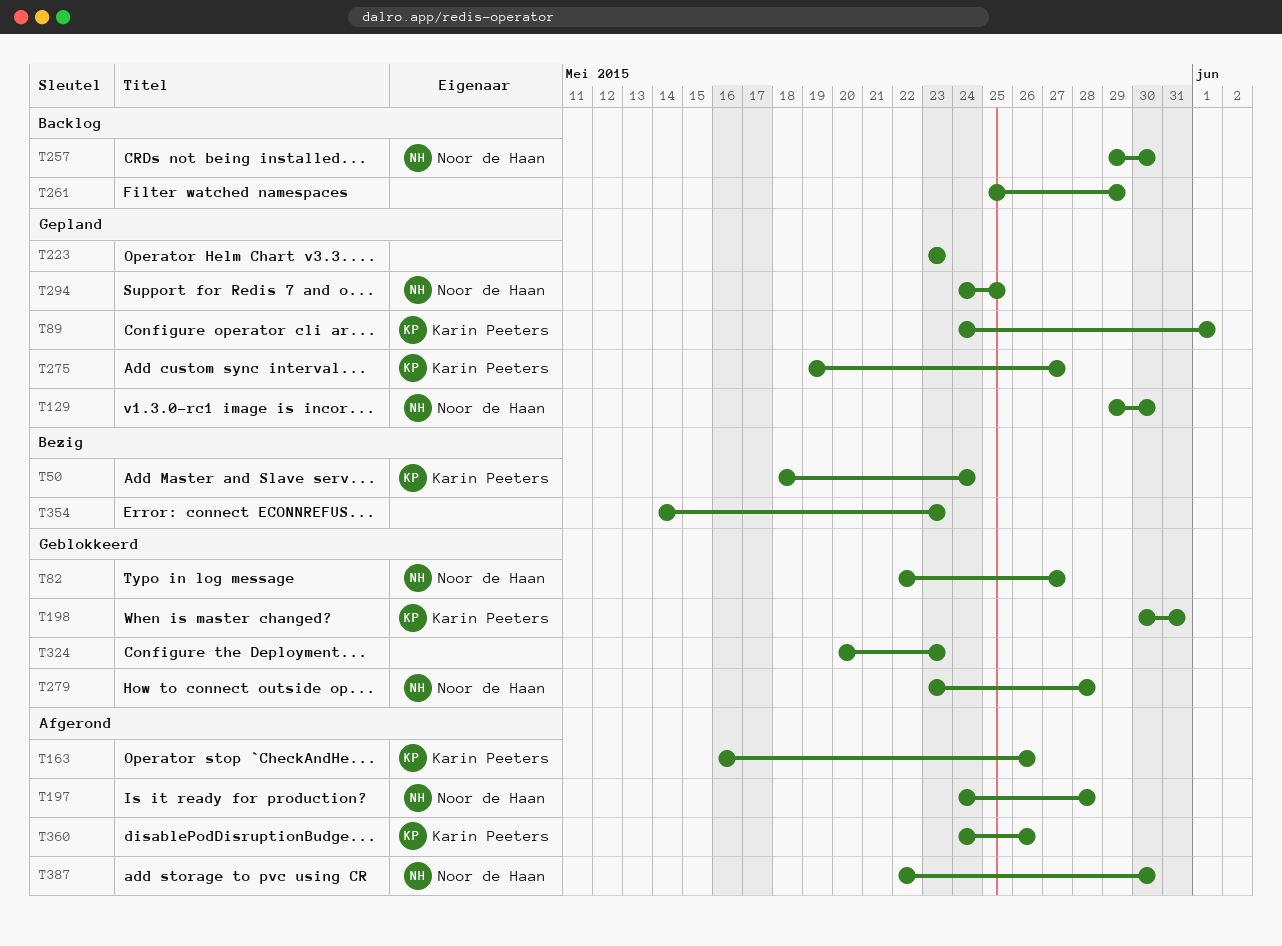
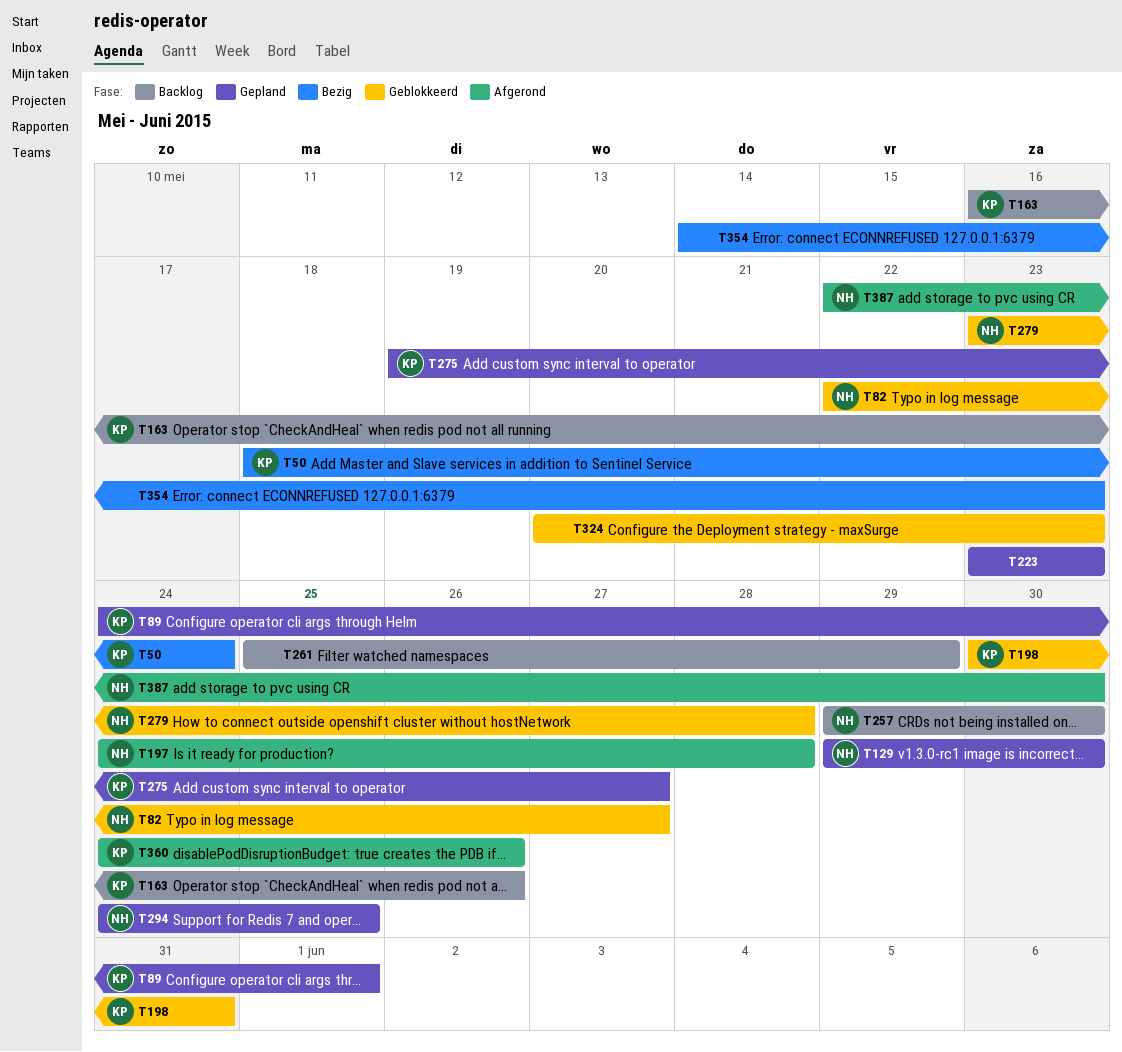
T163, status: Afgerond -> Backlog

